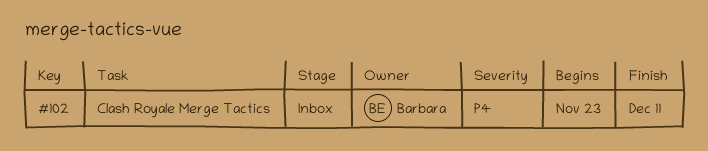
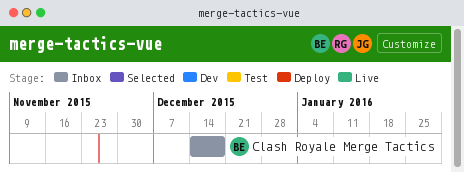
Clash Royale Merge Tactics, start: Nov 23 -> Dec 14
Clash Royale Merge Tactics, due: Dec 11 -> Dec 18

